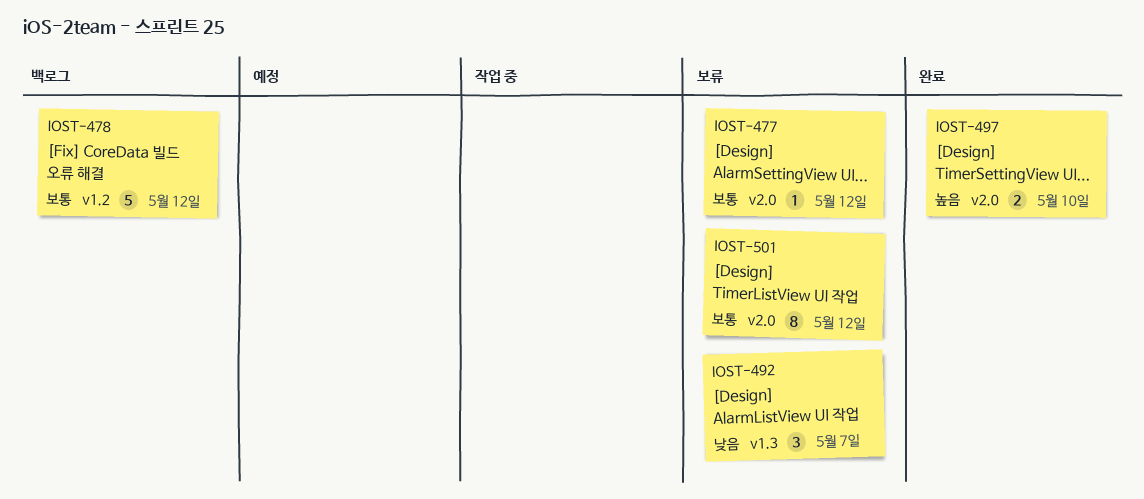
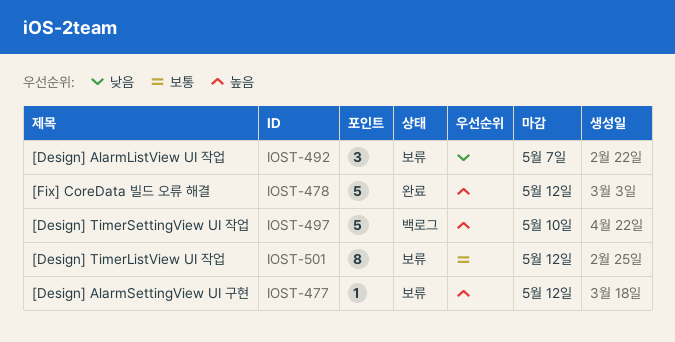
IOST-477, priority: 보통 -> 높음
IOST-478, status: 백로그 -> 완료
IOST-478, priority: 보통 -> 높음
IOST-497, status: 완료 -> 백로그
IOST-497, estimate: 2 -> 5

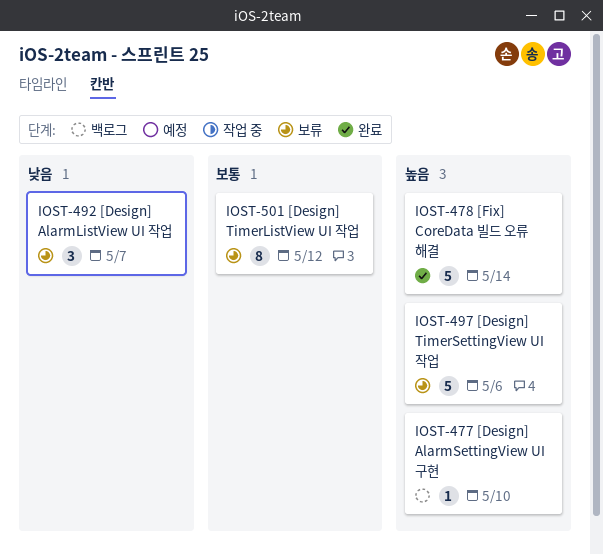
IOST-477, status: 보류 -> 백로그
IOST-477, due: May 12 -> May 10
IOST-478, due: May 12 -> May 14
IOST-497, status: 백로그 -> 보류
IOST-497, due: May 10 -> May 6

